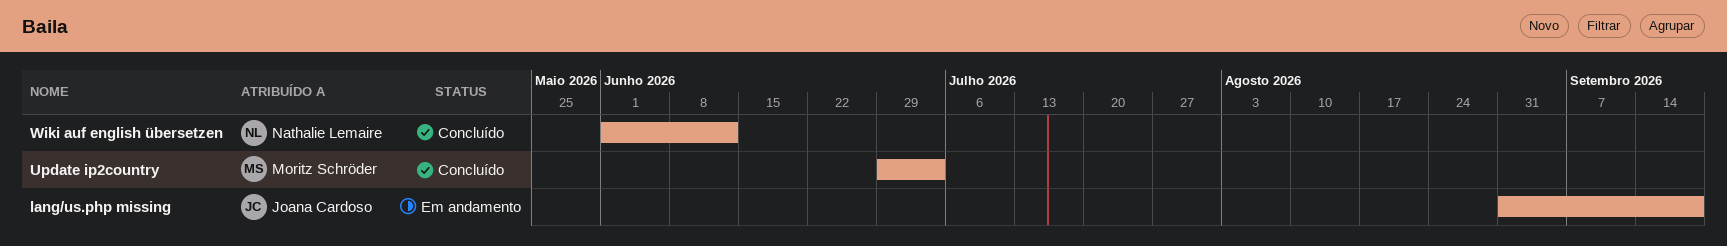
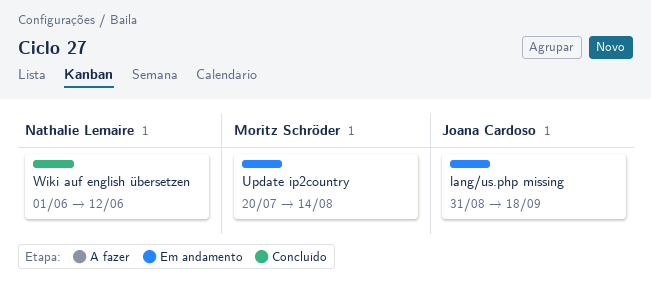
Update ip2country, status: Concluído -> Em andamento
Update ip2country, start: Jun 29 -> Jul 20
Update ip2country, due: Jul 3 -> Aug 14

